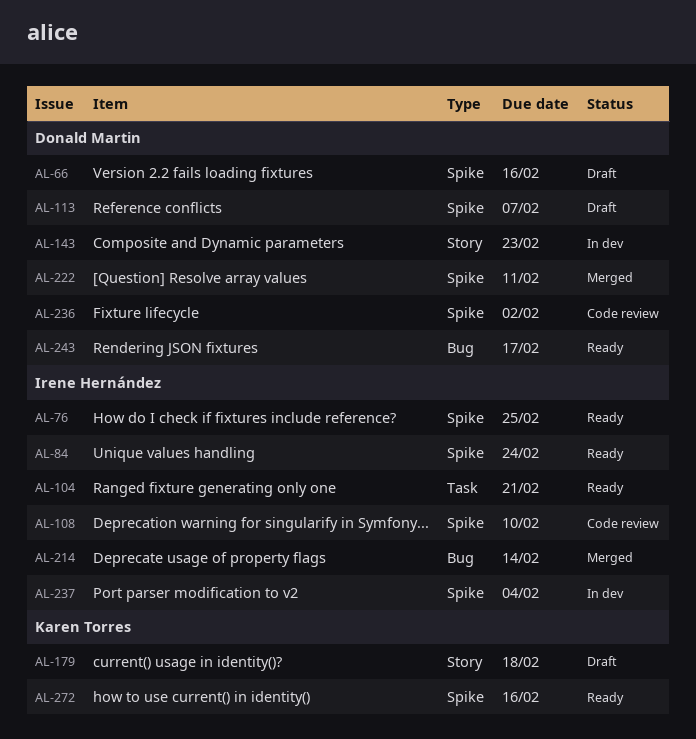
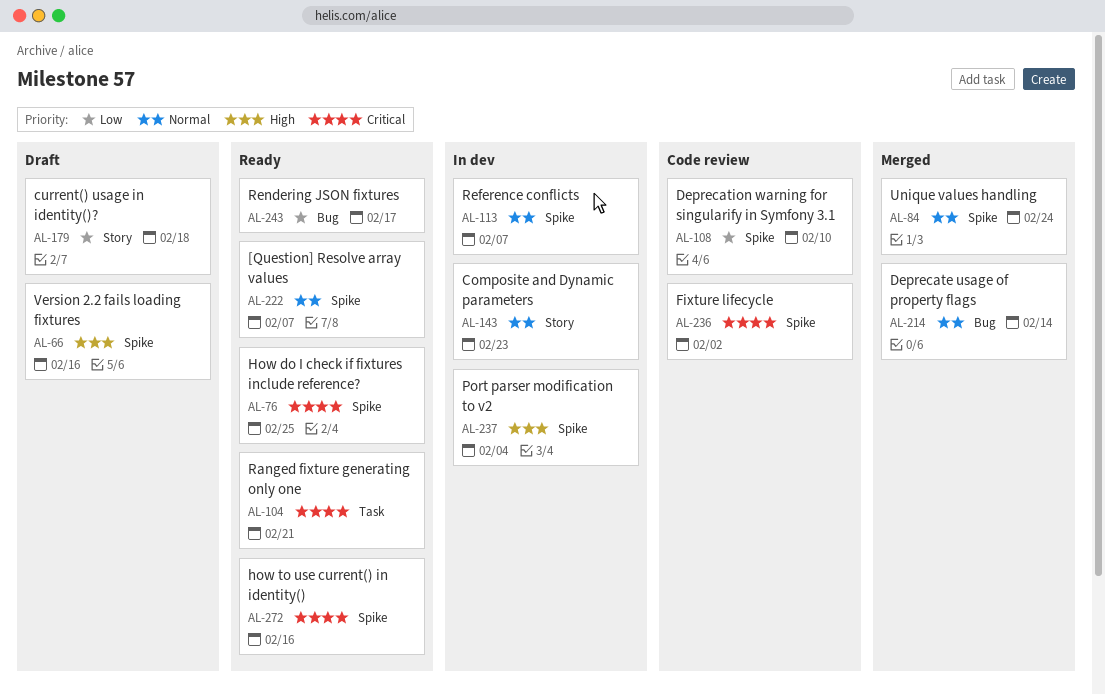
AL-84, status: Ready -> Merged
AL-113, status: Draft -> In dev
AL-222, status: Merged -> Ready
AL-222, due: Feb 11 -> Feb 7

